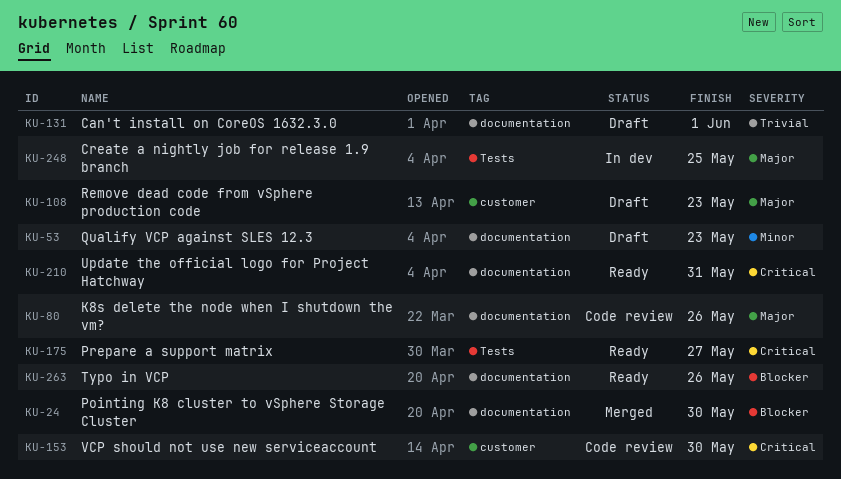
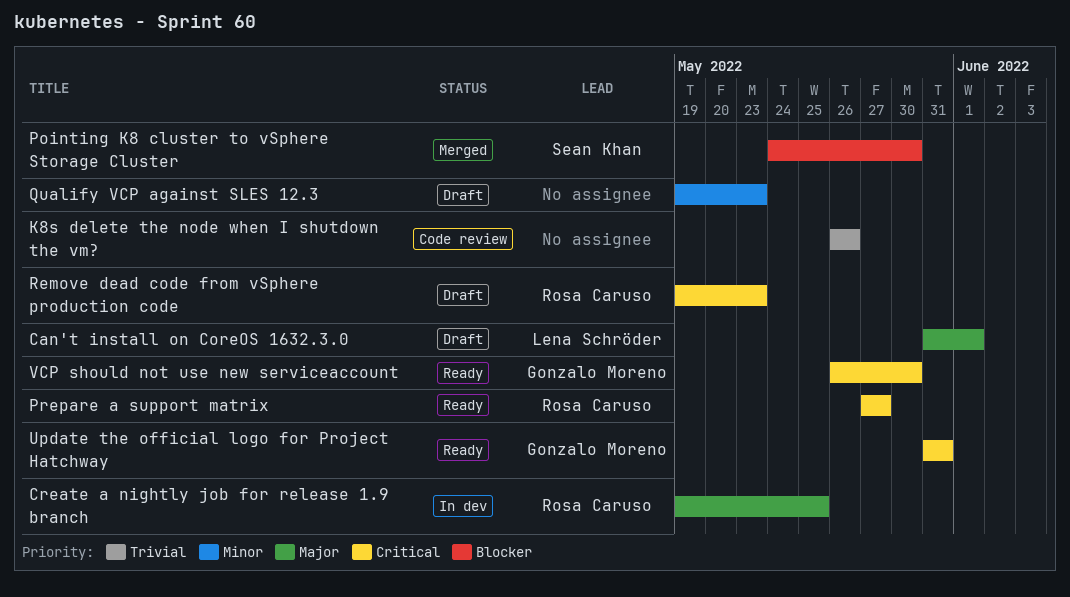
Can't install on CoreOS 1632.3.0, priority: Trivial -> Major
K8s delete the node when I shutdown the vm?, priority: Major -> Trivial
Remove dead code from vSphere production code, priority: Major -> Critical
Typo in VCP: present -> none
VCP should not use new serviceaccount, status: Code review -> Ready

